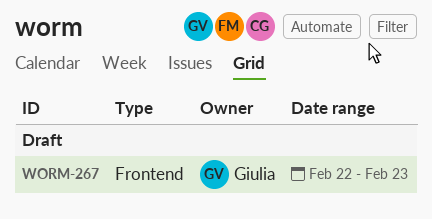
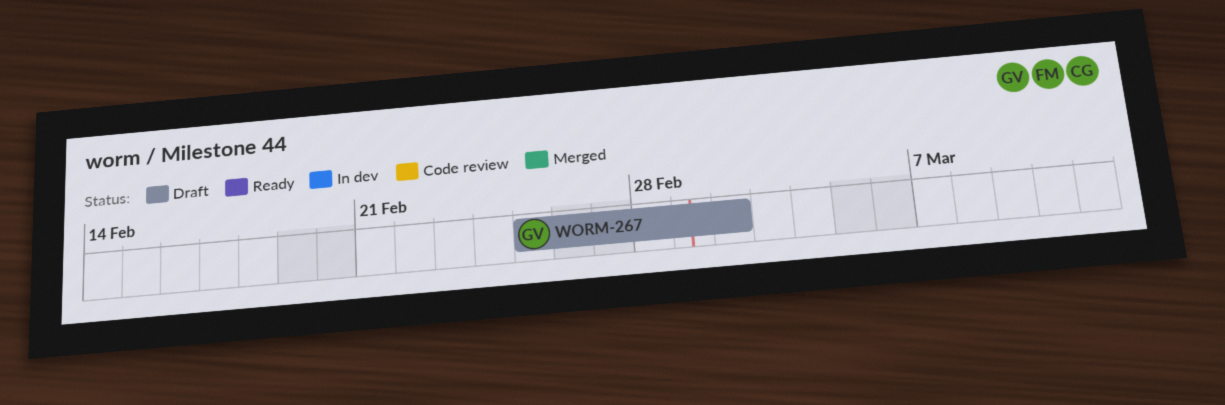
WORM-267, start: Feb 22 -> Feb 25
WORM-267, due: Feb 23 -> Mar 2

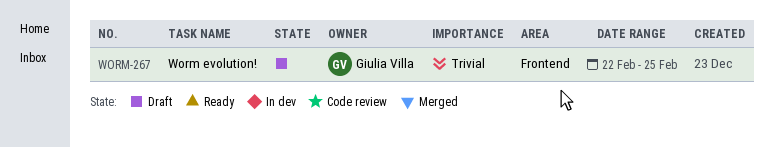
WORM-267, start: Feb 25 -> Feb 22
WORM-267, due: Mar 2 -> Feb 25

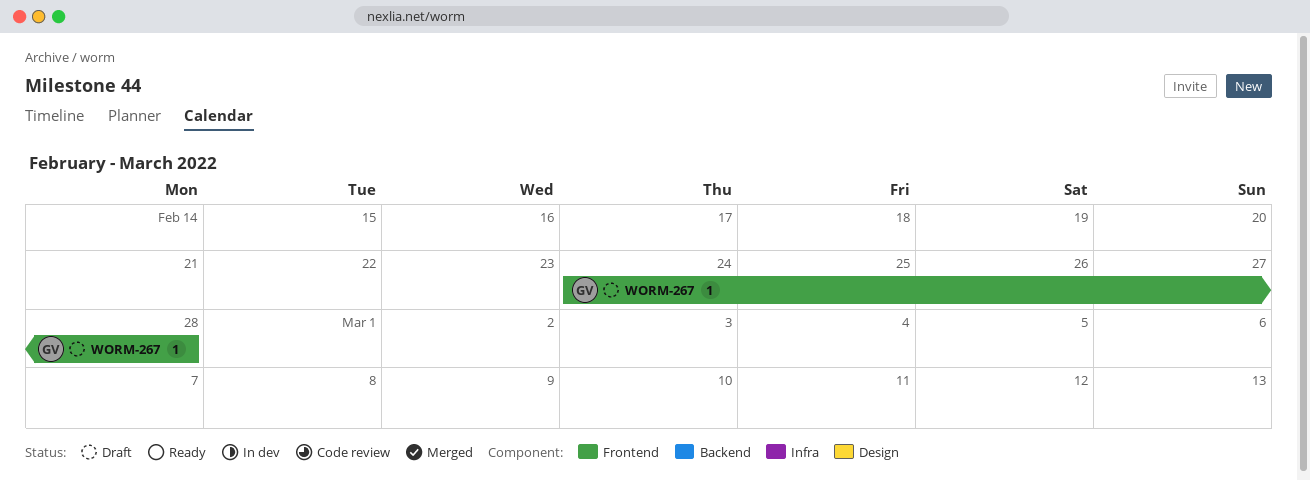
WORM-267, start: Feb 22 -> Feb 24
WORM-267, due: Feb 25 -> Feb 28

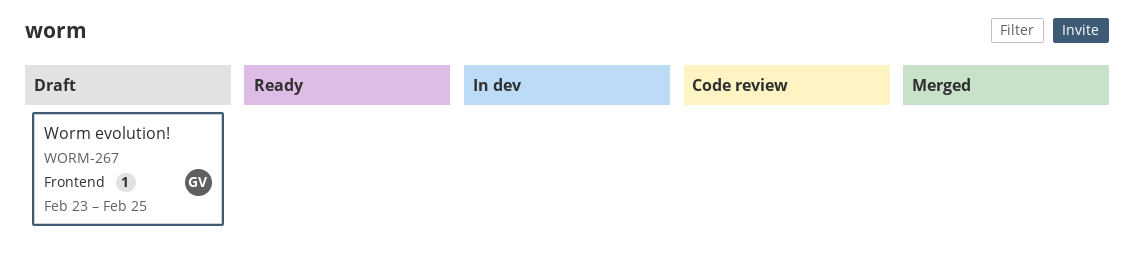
WORM-267, start: Feb 24 -> Feb 23
WORM-267, due: Feb 28 -> Feb 25

